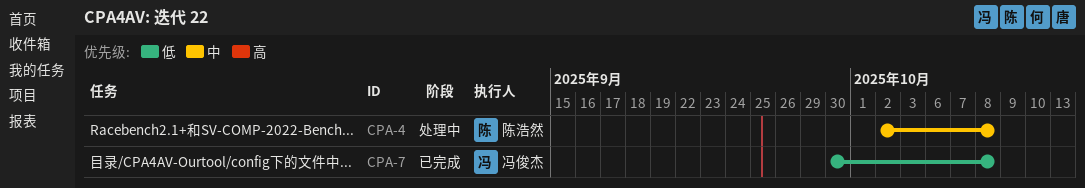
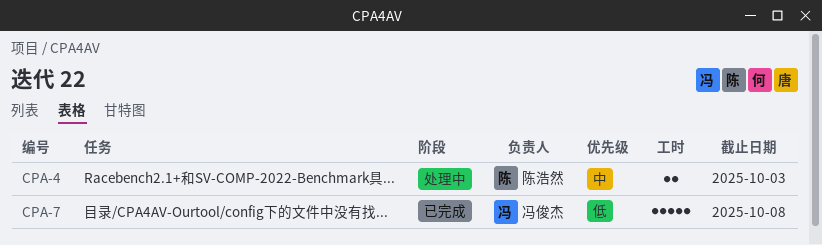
CPA-4, due: Oct 8 -> Oct 3

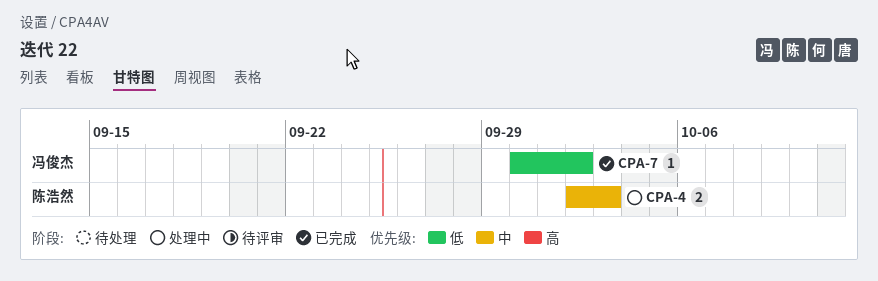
CPA-7, estimate: 5 -> 1
CPA-7, due: Oct 8 -> Oct 2

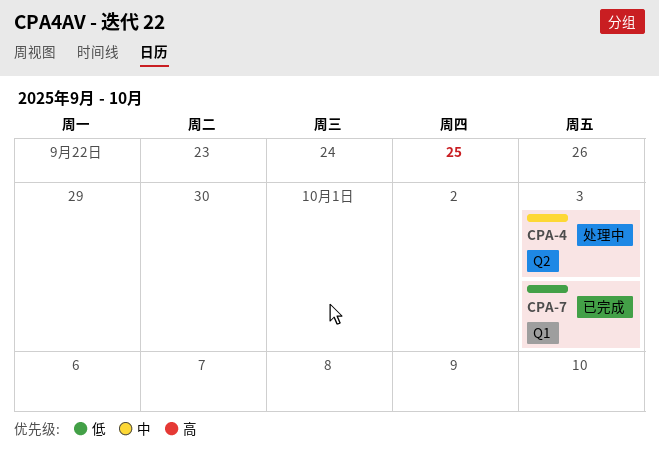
CPA-7, due: Oct 2 -> Oct 3

